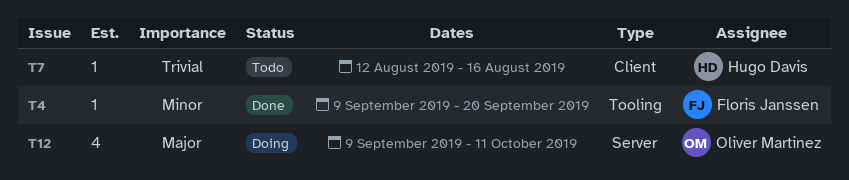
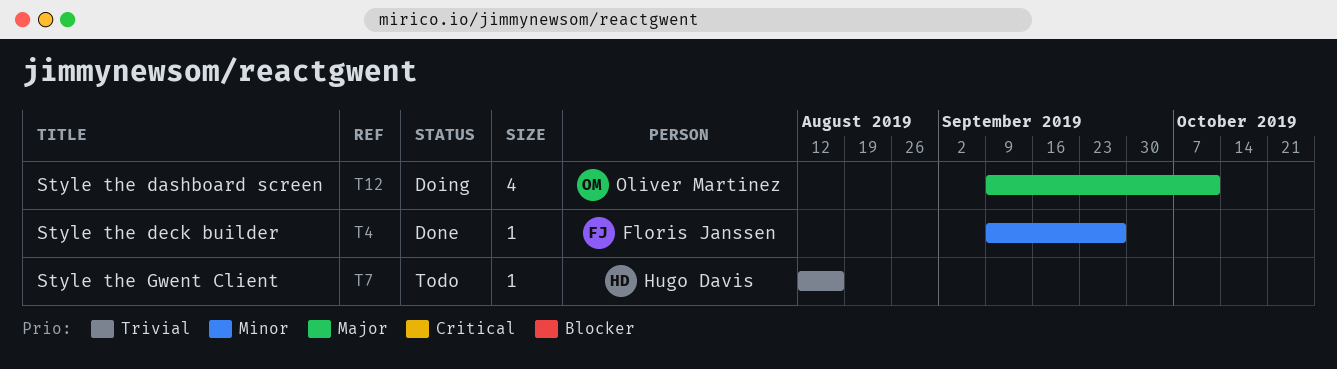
T4, due: Sep 20 -> Sep 27

